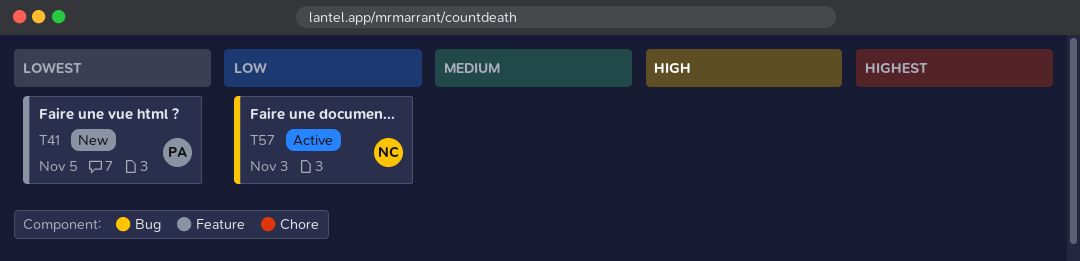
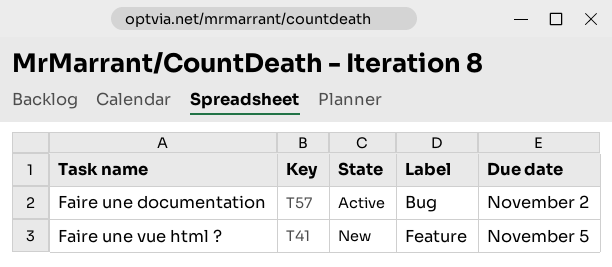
T57, due: Nov 3 -> Nov 2

